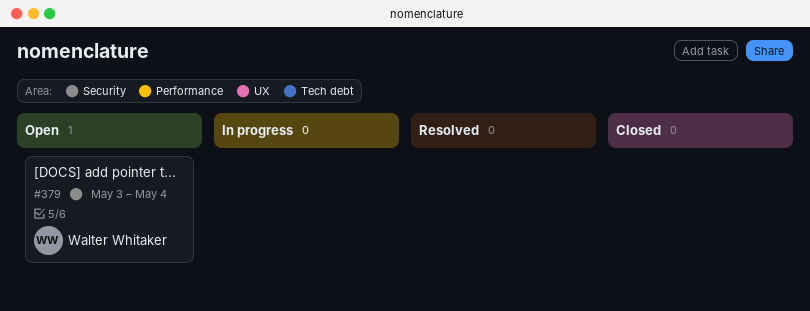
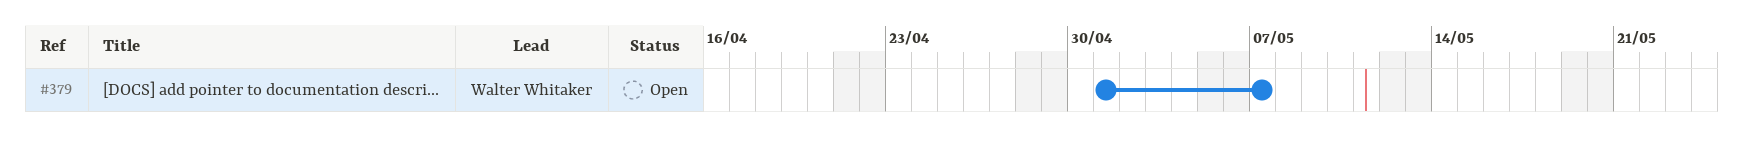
#379, start: May 3 -> May 1
#379, due: May 4 -> May 7

